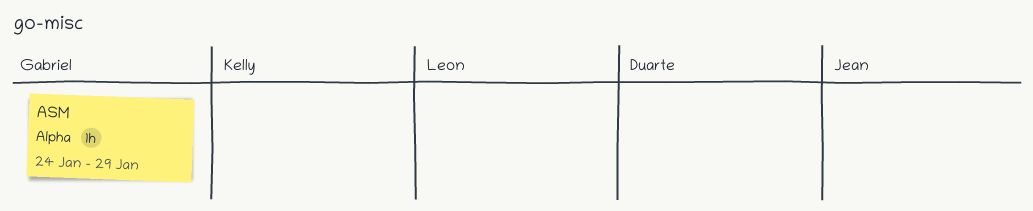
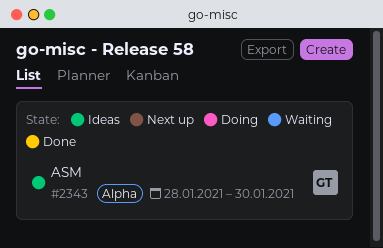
ASM, start: Jan 24 -> Jan 28
ASM, due: Jan 29 -> Jan 30

